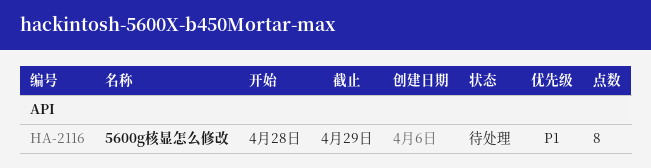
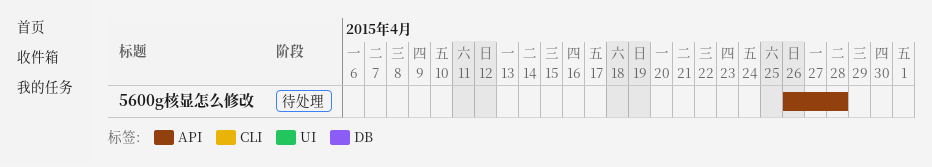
5600g核显怎么修改, start: Apr 28 -> Apr 26
5600g核显怎么修改, due: Apr 29 -> Apr 28

